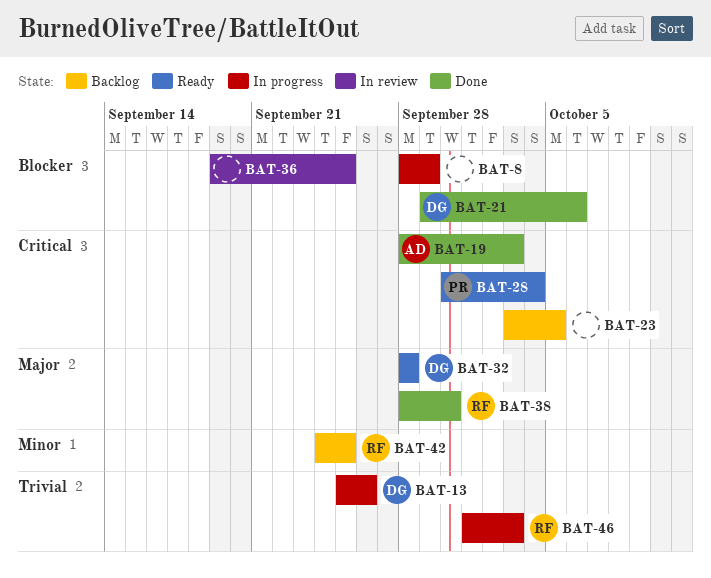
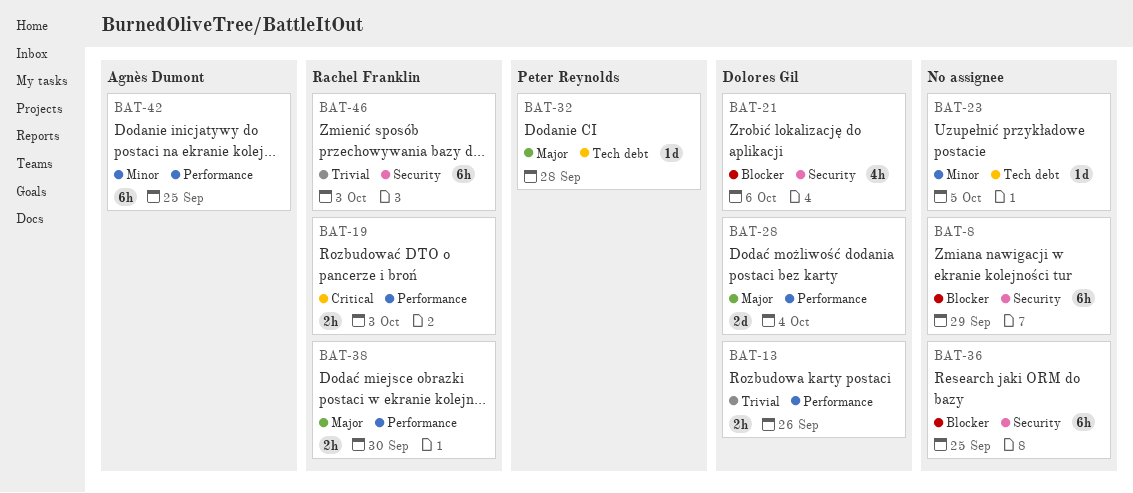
BAT-19, owner: Agnès Dumont -> Rachel Franklin
BAT-23, priority: Critical -> Minor
BAT-28, owner: Peter Reynolds -> Dolores Gil
BAT-28, priority: Critical -> Major
BAT-32, owner: Dolores Gil -> Peter Reynolds
BAT-42, owner: Rachel Franklin -> Agnès Dumont

